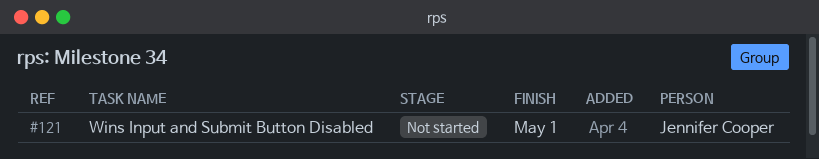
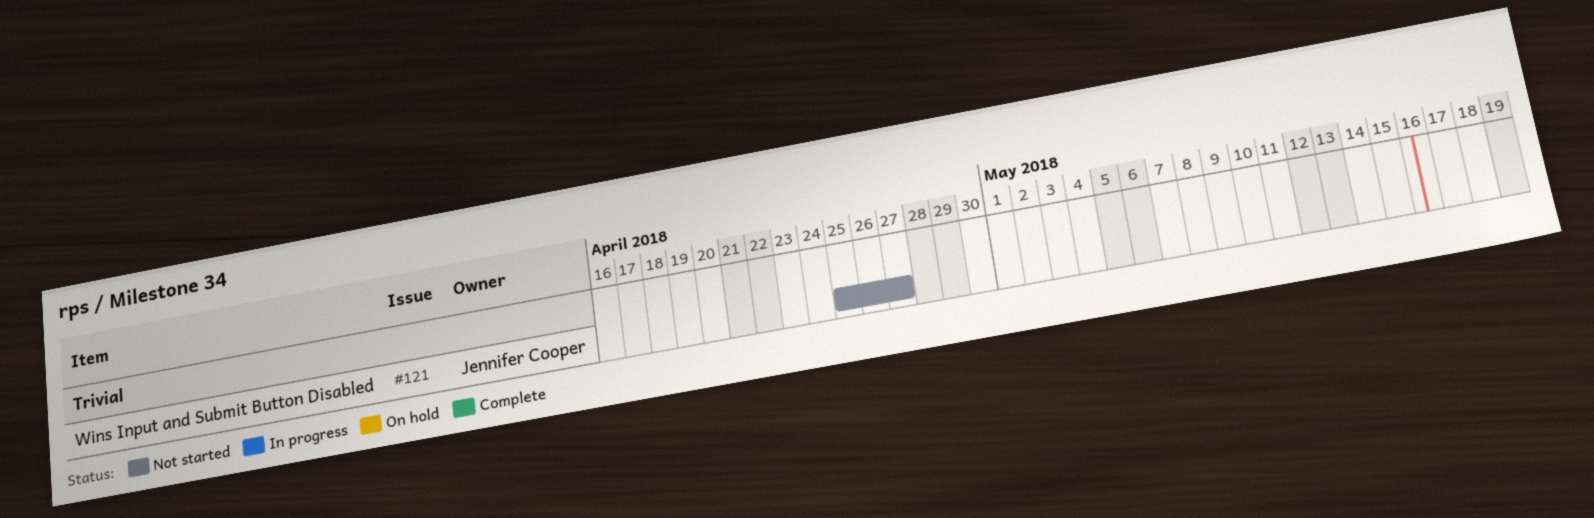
#121, due: May 1 -> Apr 27

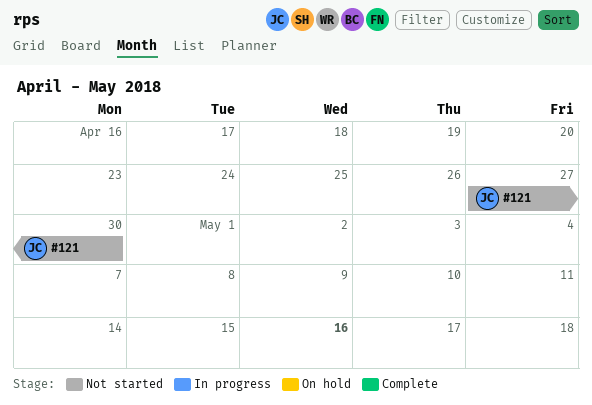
#121, start: Apr 25 -> Apr 27
#121, due: Apr 27 -> Apr 30

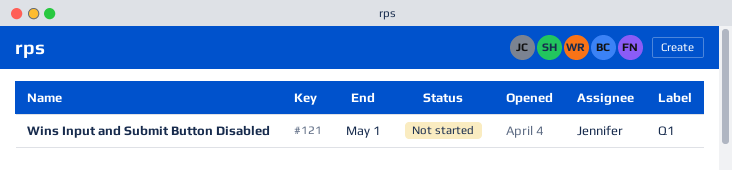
#121, due: Apr 30 -> May 1

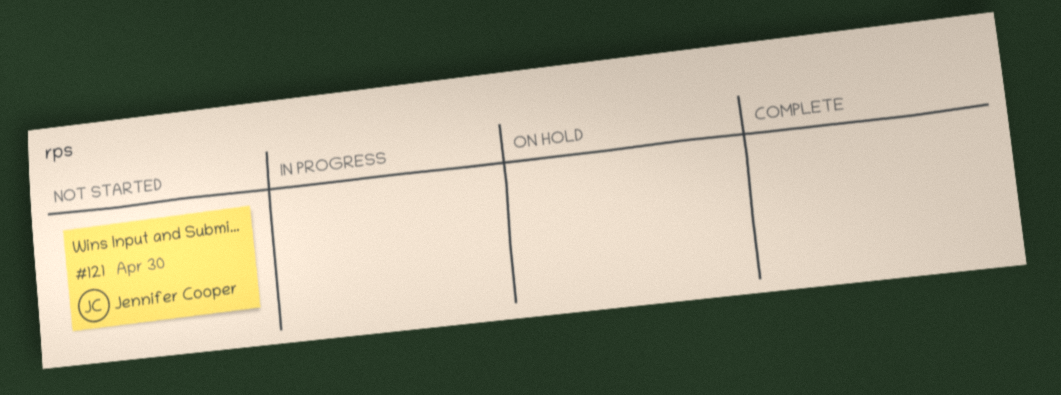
#121, due: May 1 -> Apr 30

